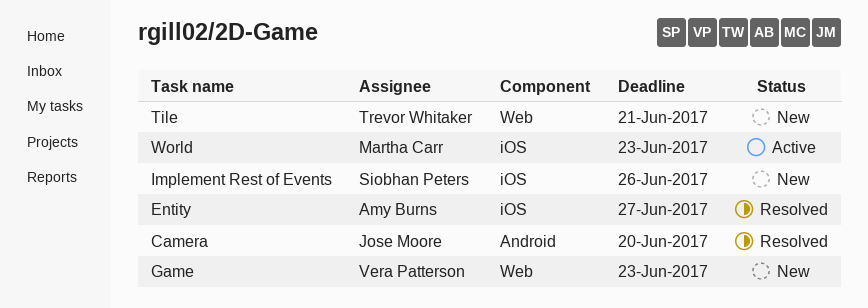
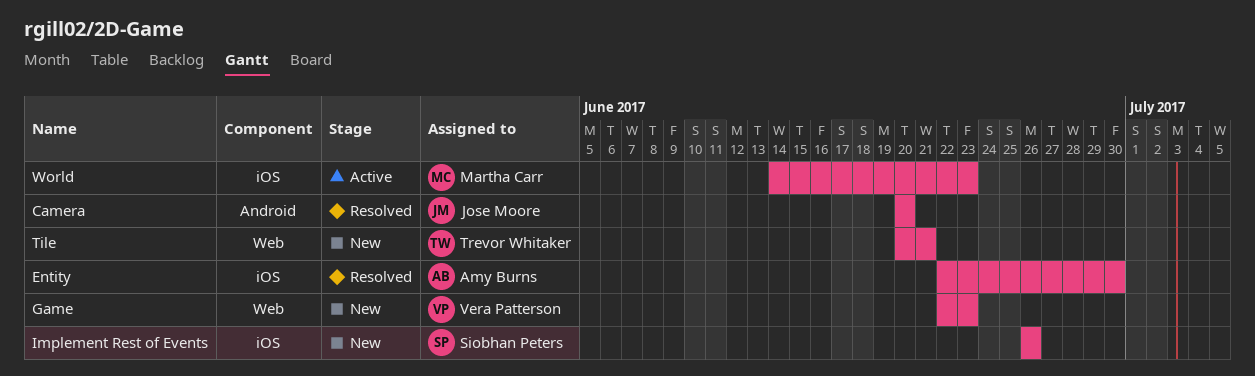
Entity, due: Jun 27 -> Jun 30

